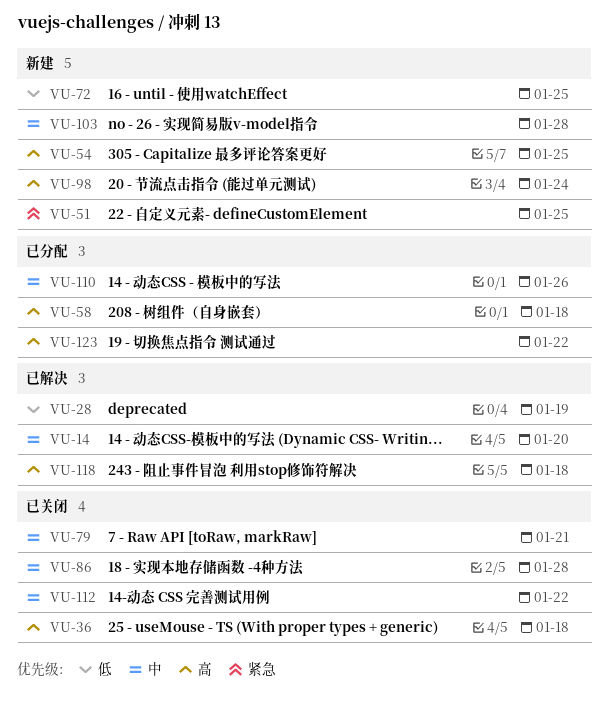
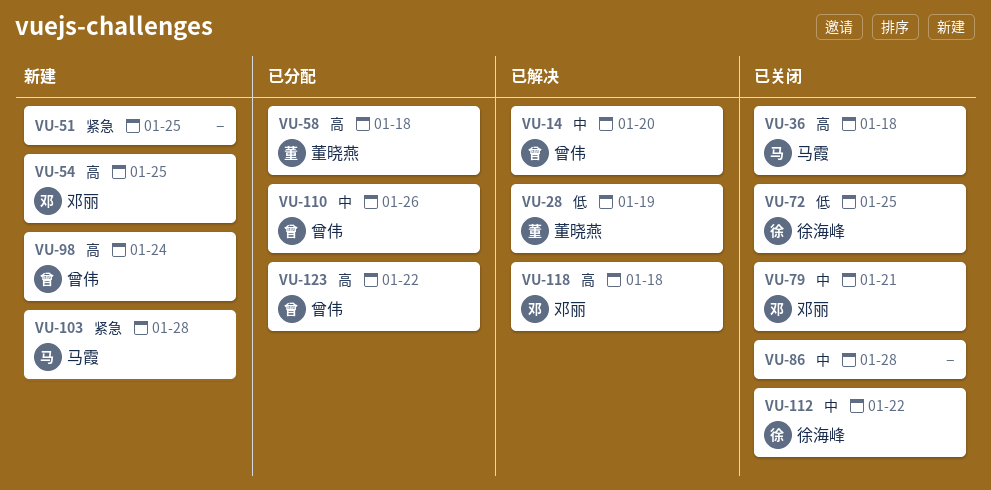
VU-72, status: 新建 -> 已关闭
VU-103, priority: 中 -> 紧急

